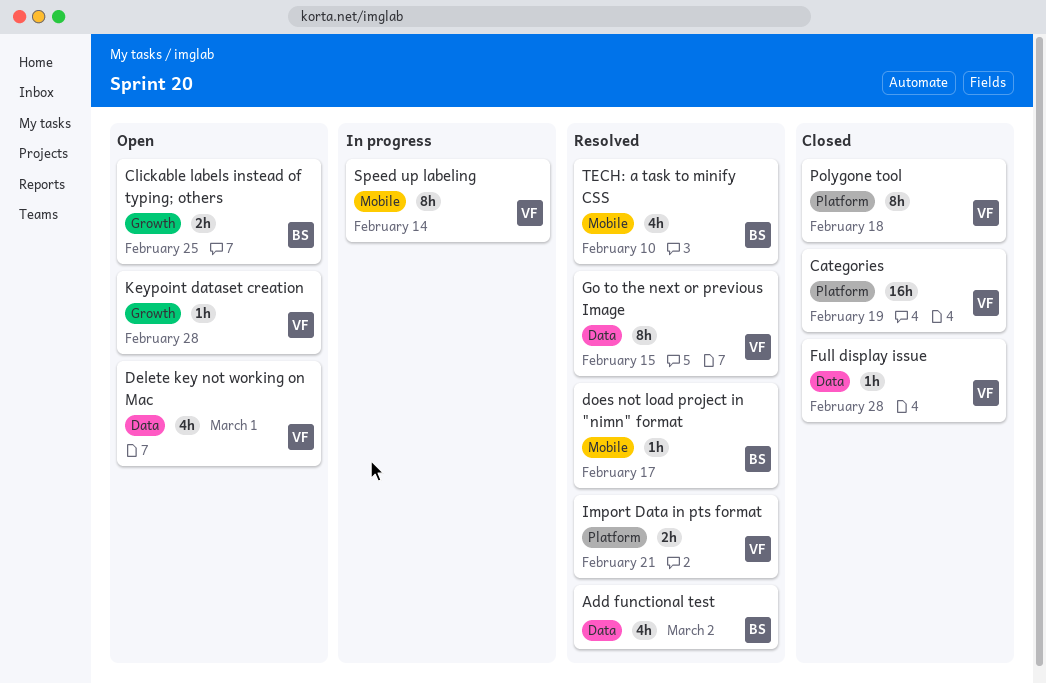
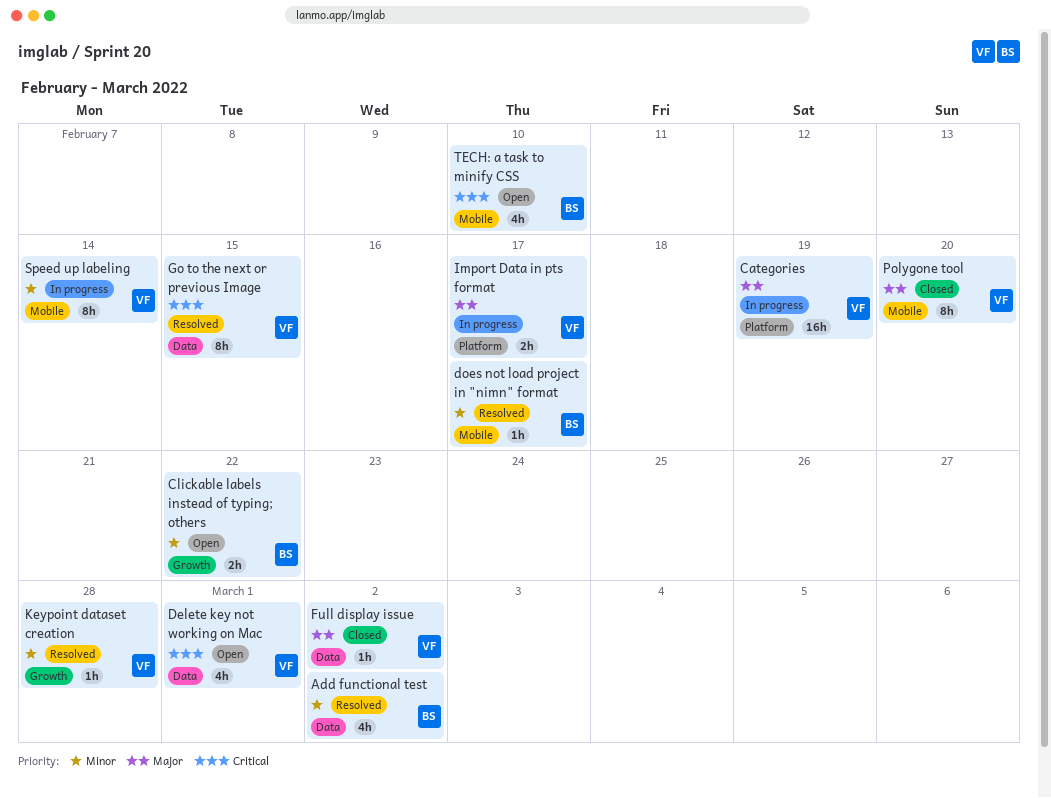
Categories, status: Closed -> In progress
Clickable labels instead of typing; others, due: Feb 25 -> Feb 22
Full display issue, due: Feb 28 -> Mar 2
Import Data in pts format, status: Resolved -> In progress
Import Data in pts format, due: Feb 21 -> Feb 17
Keypoint dataset creation, status: Open -> Resolved
Polygone tool, label: Platform -> Mobile
Polygone tool, due: Feb 18 -> Feb 20
TECH: a task to minify CSS, status: Resolved -> Open

